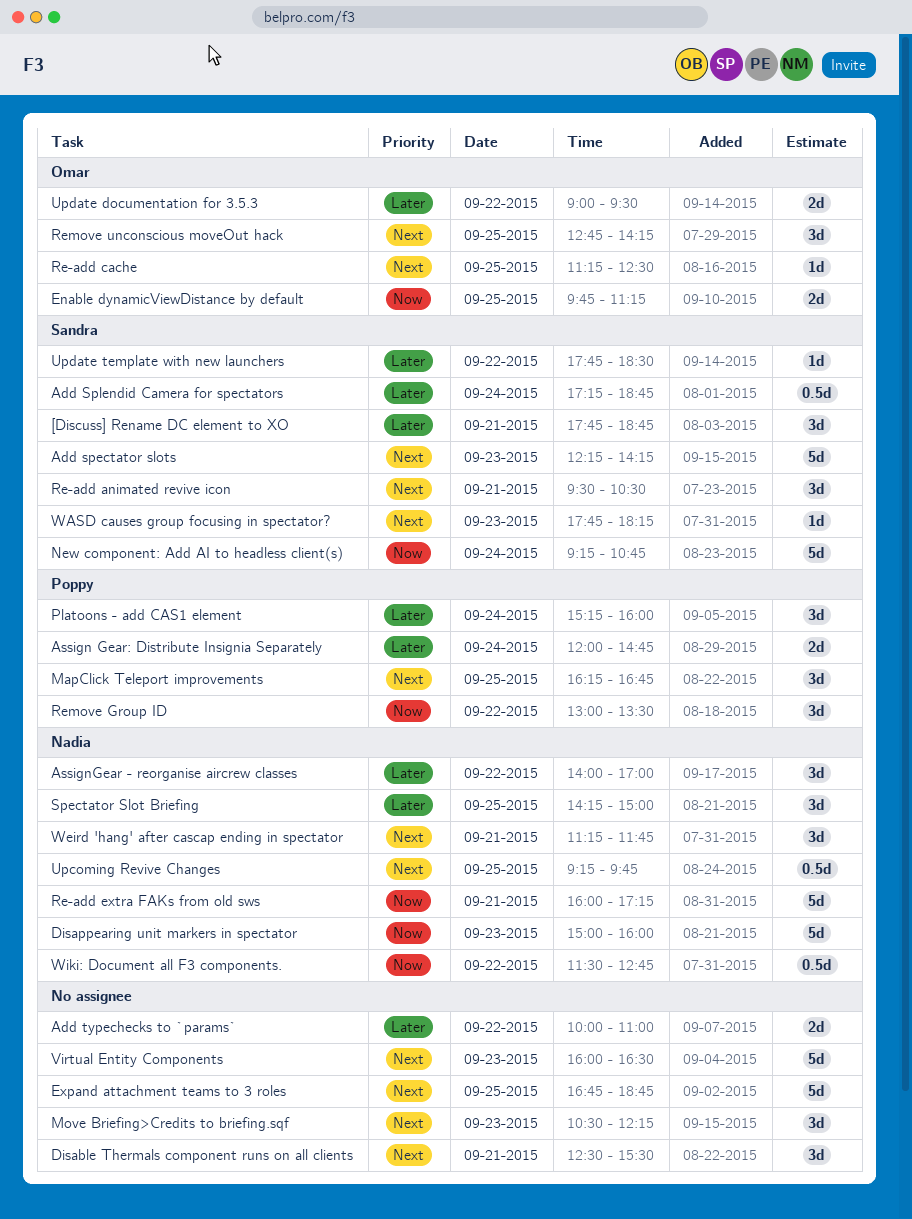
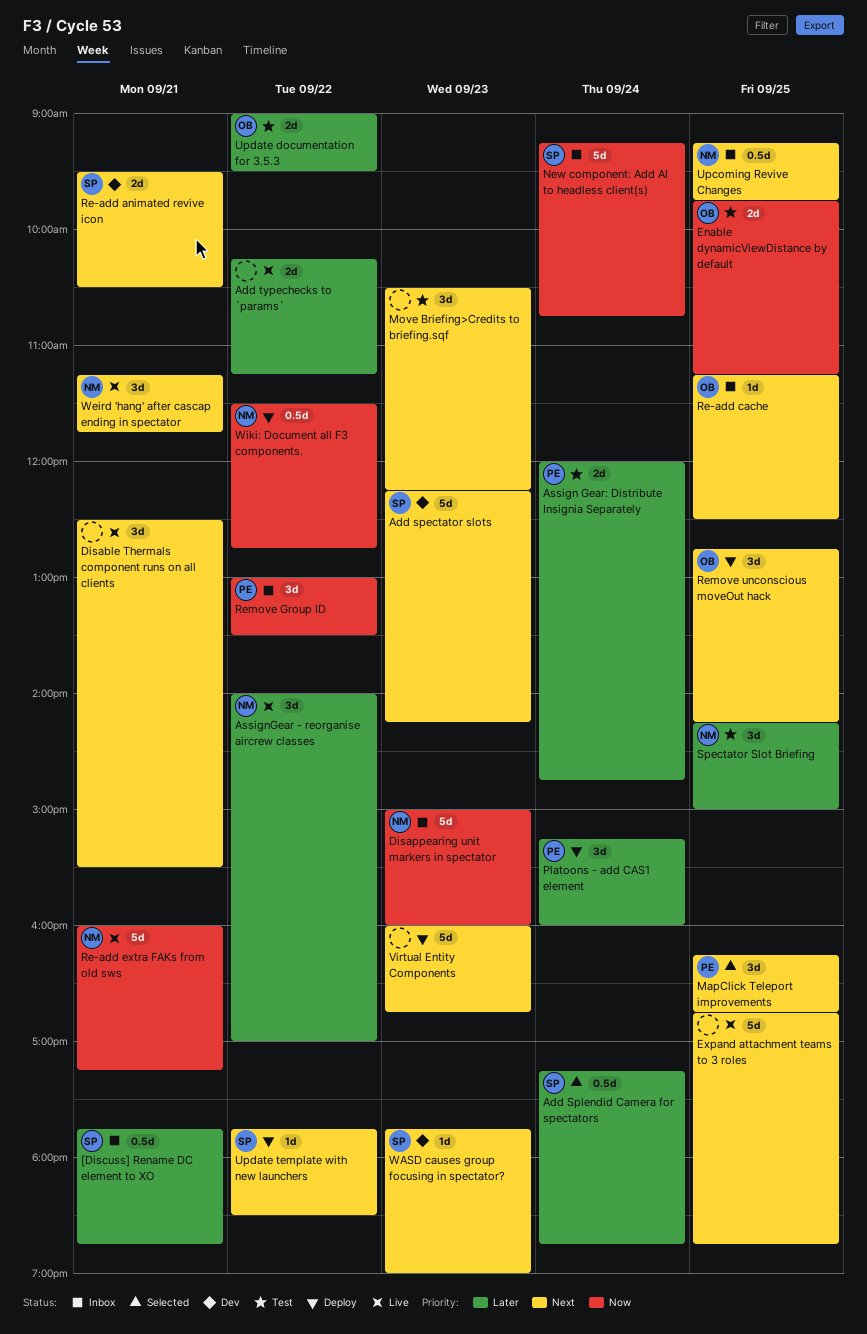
[Discuss] Rename DC element to XO, estimate: 3d -> 0.5d
Add typechecks to `params`, begins: 10:00 -> 10:15
Add typechecks to `params`, ends: 11:00 -> 11:15
Re-add animated revive icon, estimate: 3d -> 2d
Update template with new launchers, priority: Later -> Next
Virtual Entity Components, ends: 16:30 -> 16:45
WASD causes group focusing in spectator?, ends: 18:15 -> 19:00

